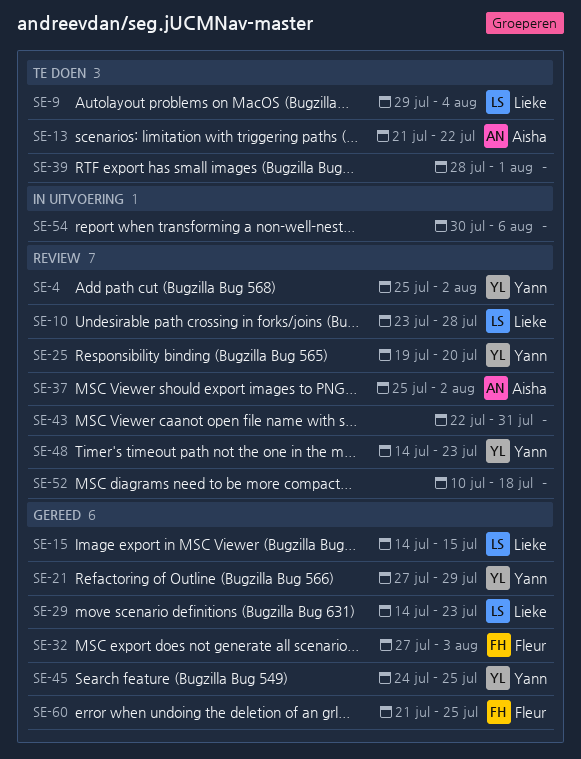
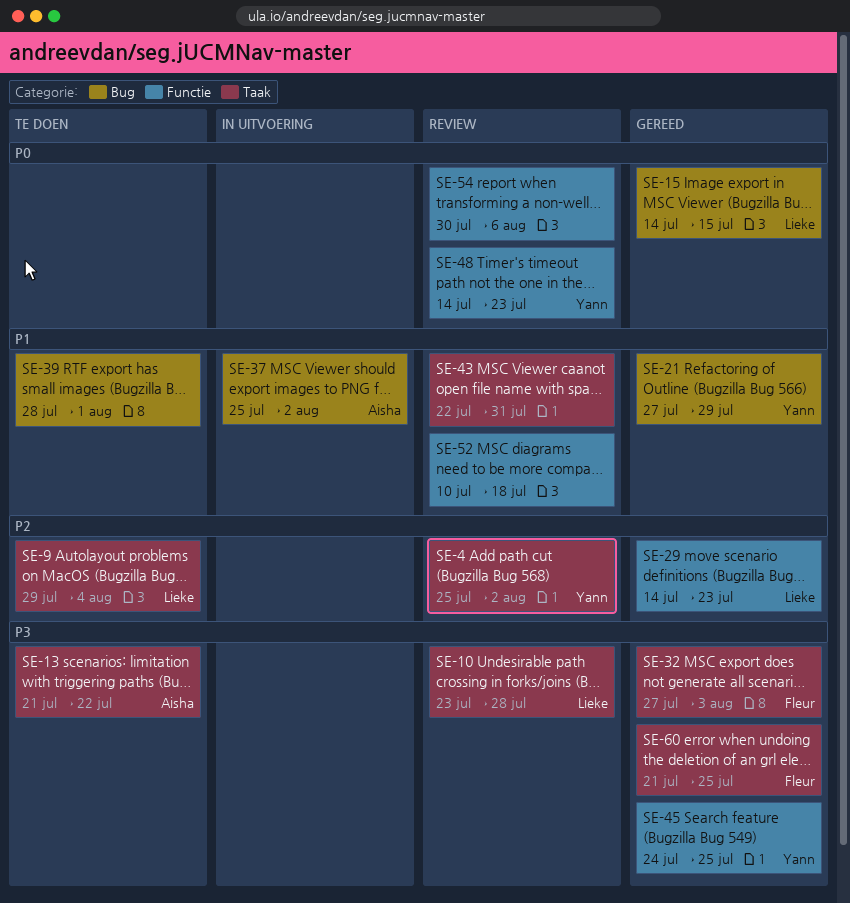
SE-25: present -> none
SE-37, status: Review -> In uitvoering
SE-54, status: In uitvoering -> Review

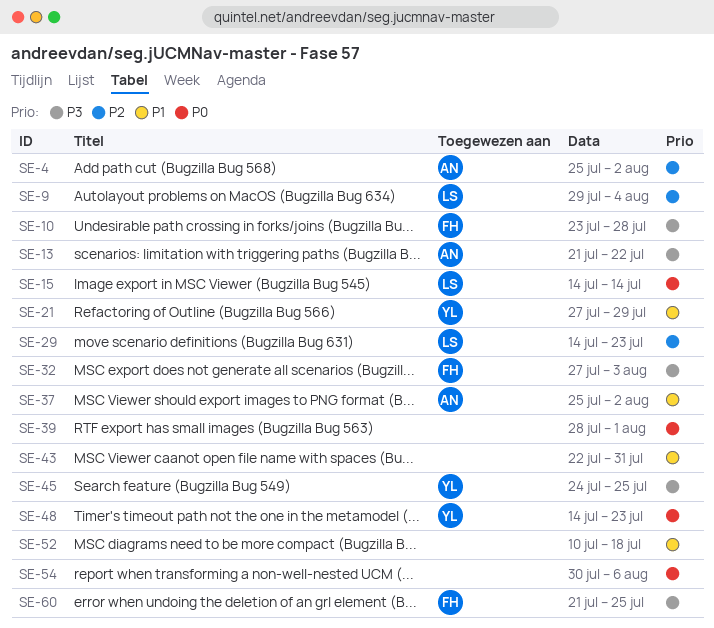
SE-4, owner: Yann -> Aisha
SE-10, owner: Lieke -> Fleur
SE-15, due: Jul 15 -> Jul 14
SE-39, priority: P1 -> P0

